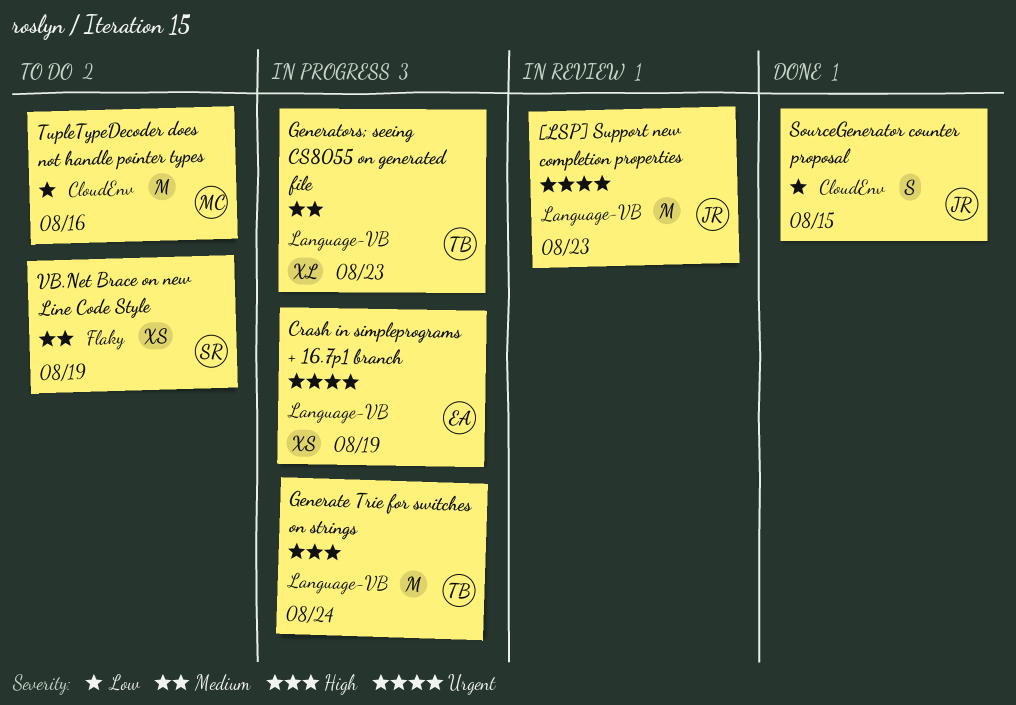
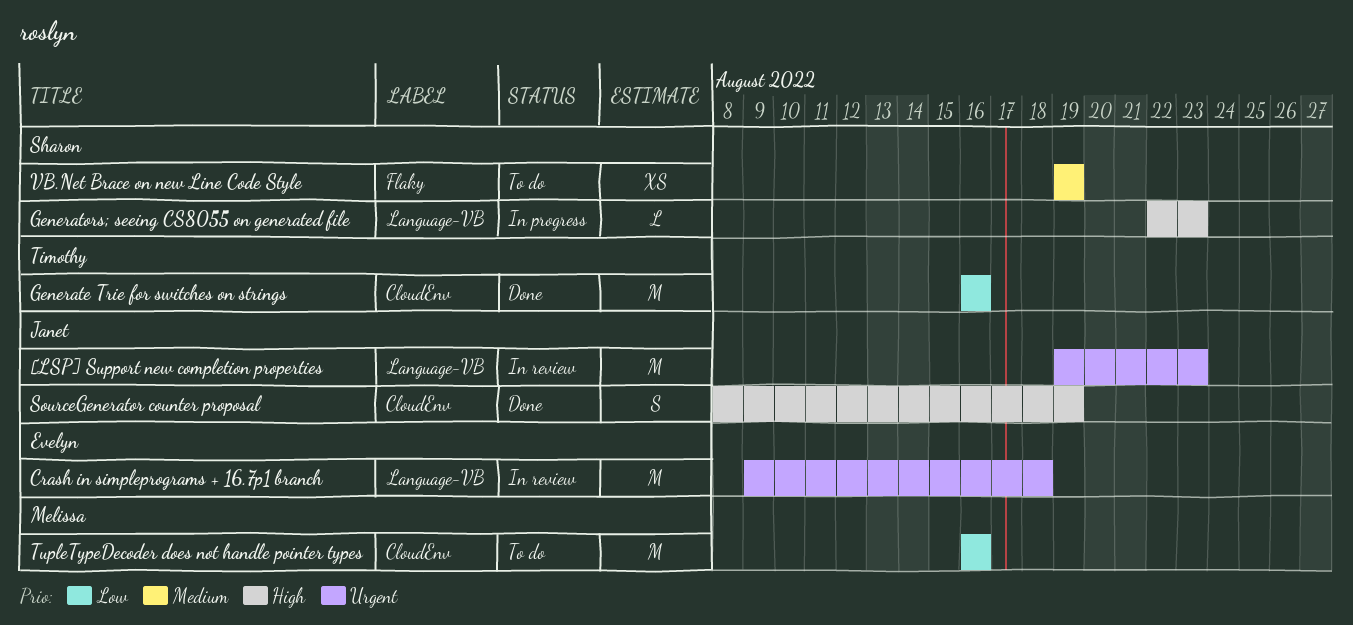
Crash in simpleprograms + 16.7p1 branch, status: In progress -> In review
Crash in simpleprograms + 16.7p1 branch, estimate: XS -> M
Crash in simpleprograms + 16.7p1 branch, due: Aug 19 -> Aug 18
Generate Trie for switches on strings, status: In progress -> Done
Generate Trie for switches on strings, priority: High -> Low
Generate Trie for switches on strings, label: Language-VB -> CloudEnv
Generate Trie for switches on strings, due: Aug 24 -> Aug 16
Generators; seeing CS8055 on generated file, owner: Timothy -> Sharon
Generators; seeing CS8055 on generated file, priority: Medium -> High
Generators; seeing CS8055 on generated file, estimate: XL -> L
SourceGenerator counter proposal, priority: Low -> High
SourceGenerator counter proposal, due: Aug 15 -> Aug 19

